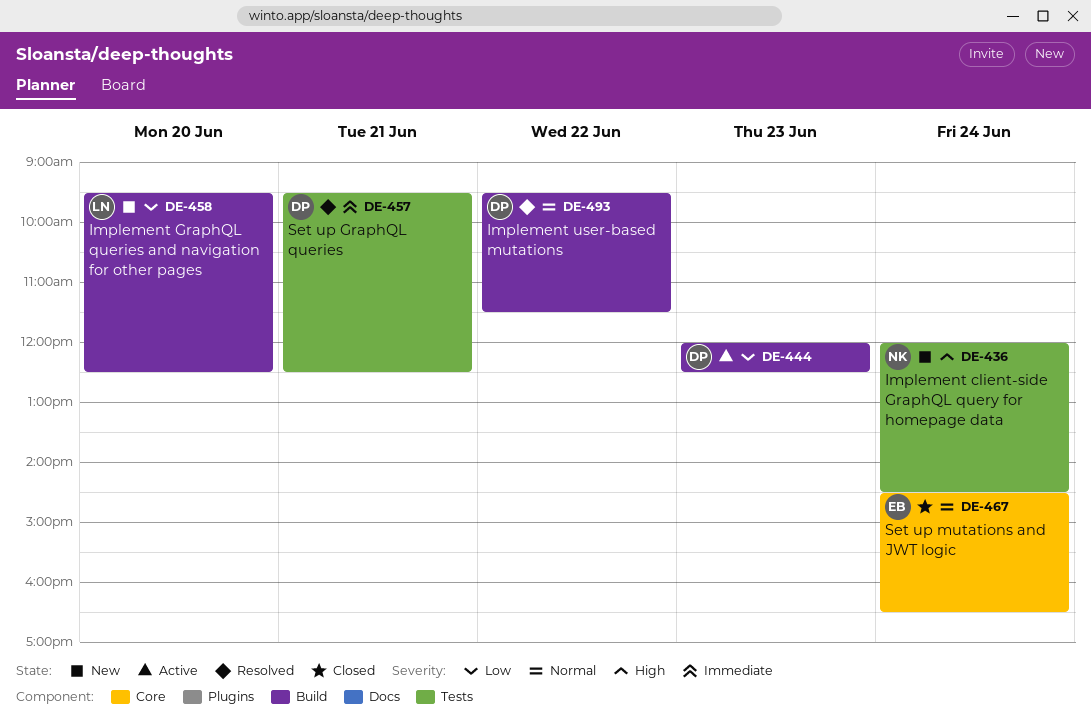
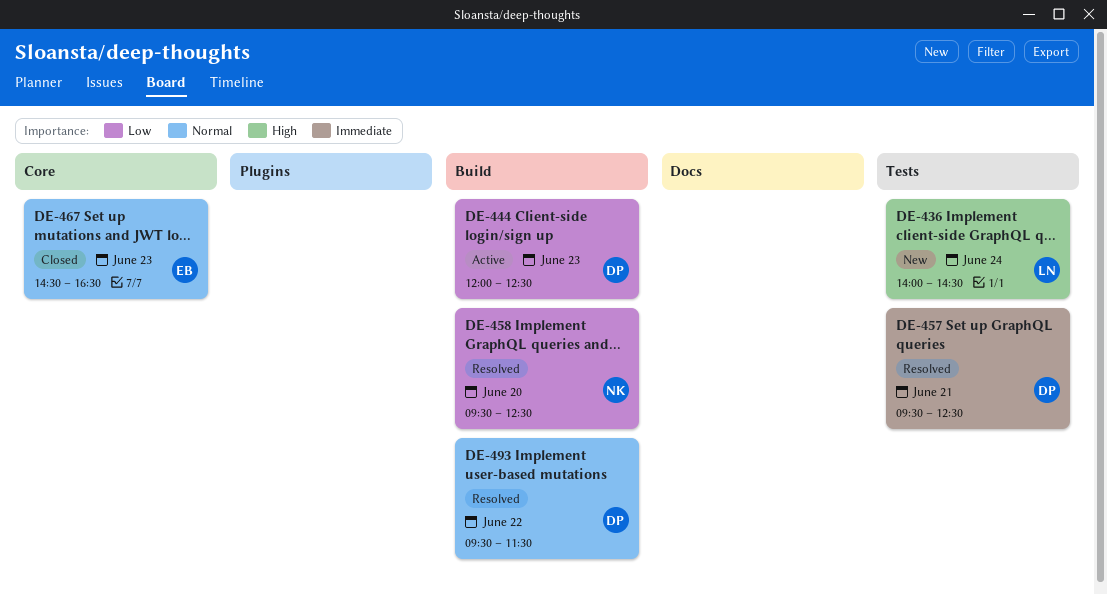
DE-436, owner: NK -> LN
DE-436, begins: 12:00 -> 14:00
DE-458, status: New -> Resolved
DE-458, owner: LN -> NK
DE-467, day: Jun 24 -> Jun 23

